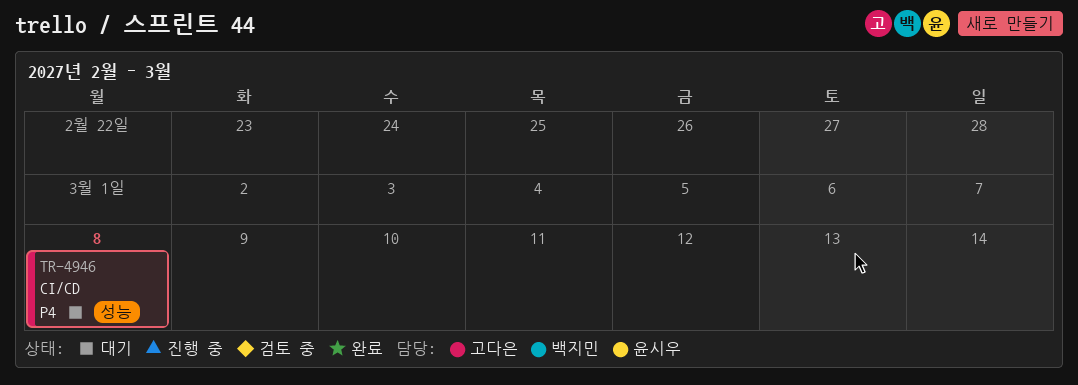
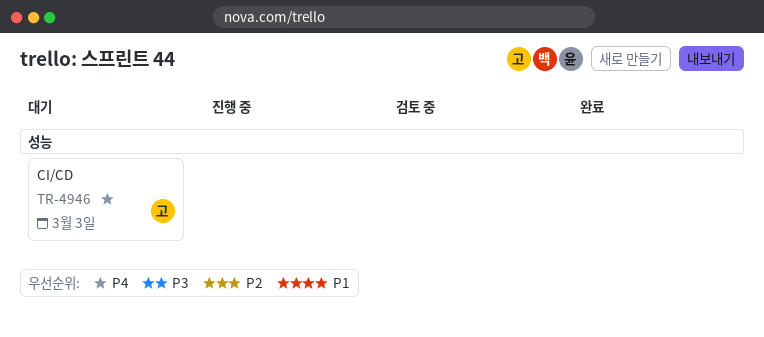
TR-4946, due: Mar 8 -> Mar 3

